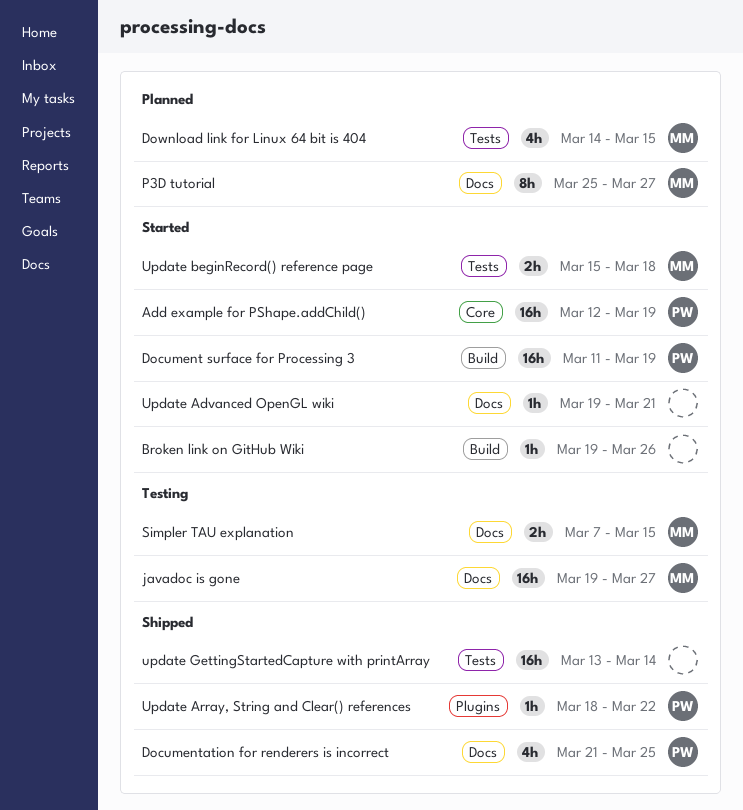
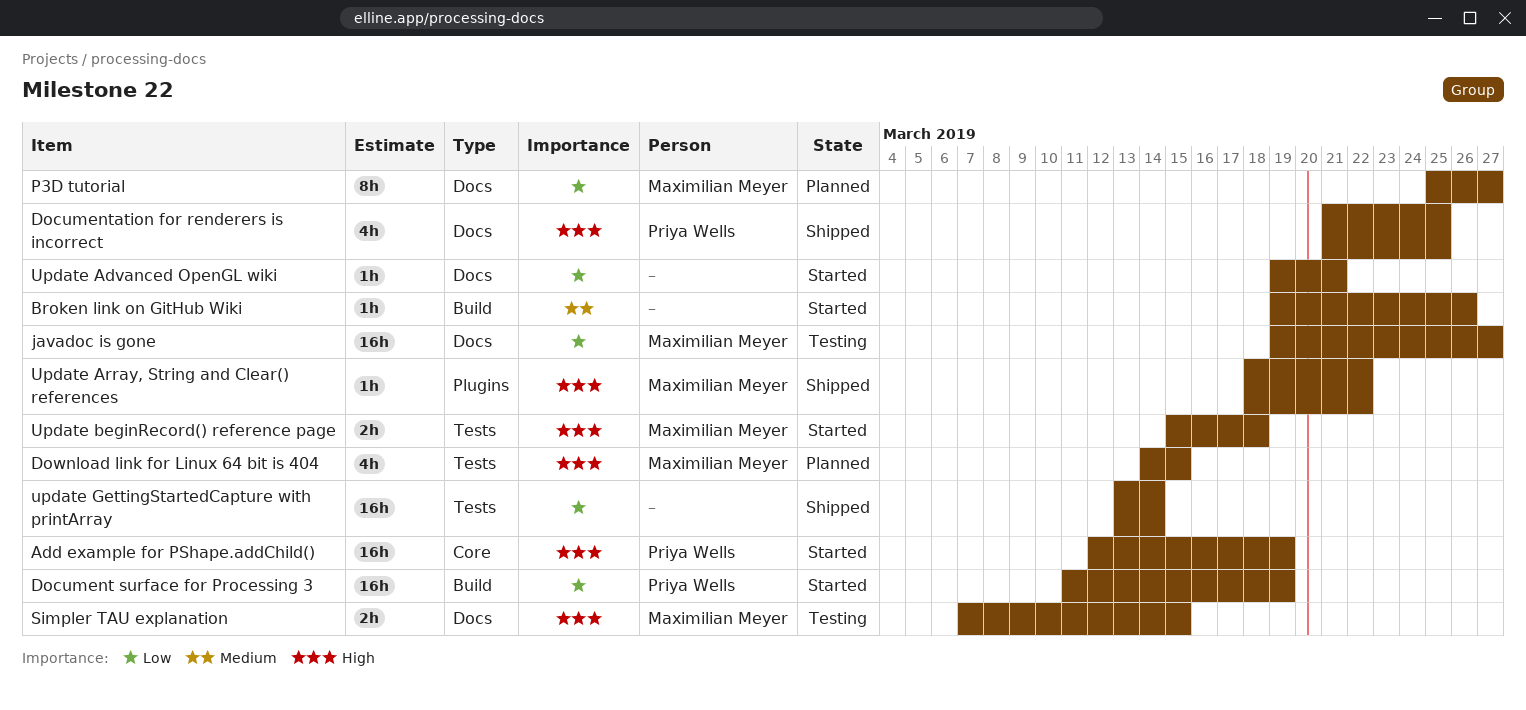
Update Array, String and Clear() references, owner: Priya Wells -> Maximilian Meyer

